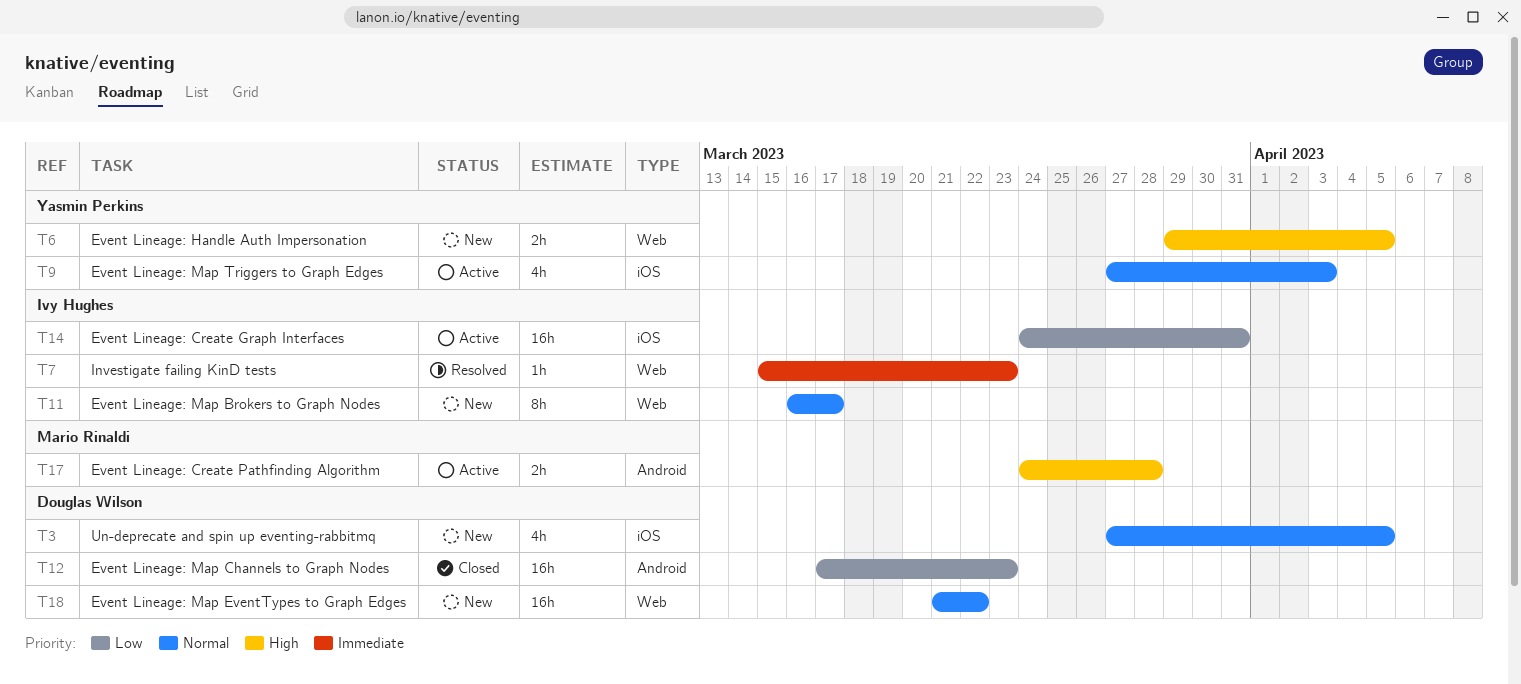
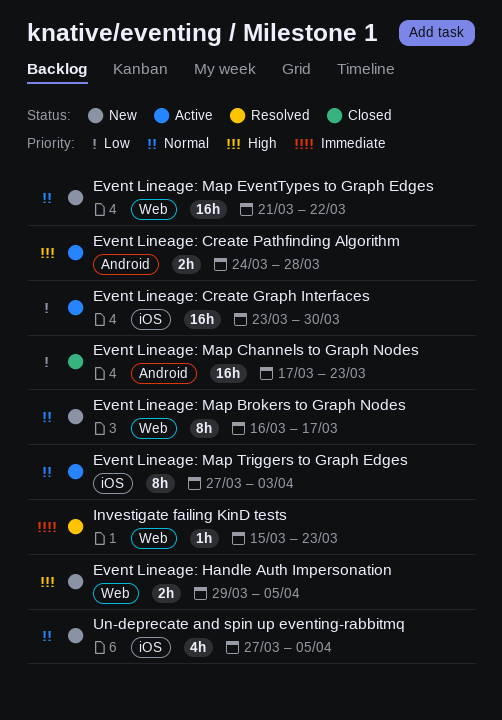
Event Lineage: Create Graph Interfaces, start: Mar 24 -> Mar 23
Event Lineage: Create Graph Interfaces, due: Mar 31 -> Mar 30
Event Lineage: Map Triggers to Graph Edges, estimate: 4h -> 8h

